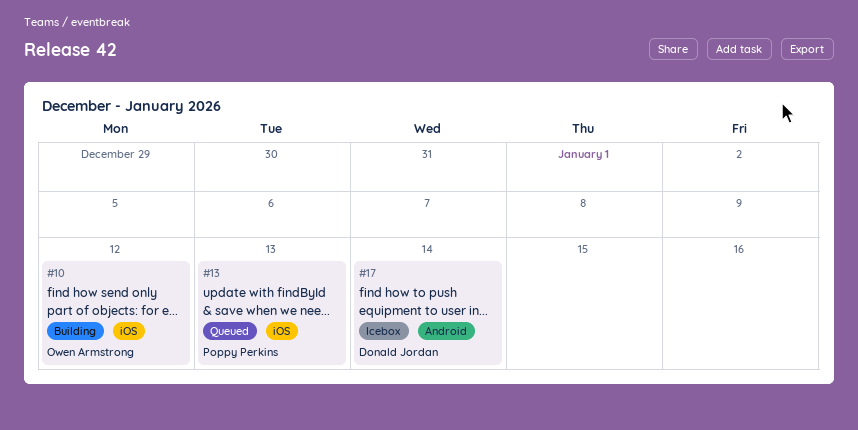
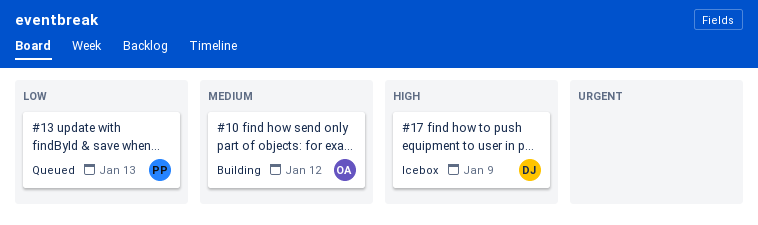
#17, due: Jan 14 -> Jan 9

